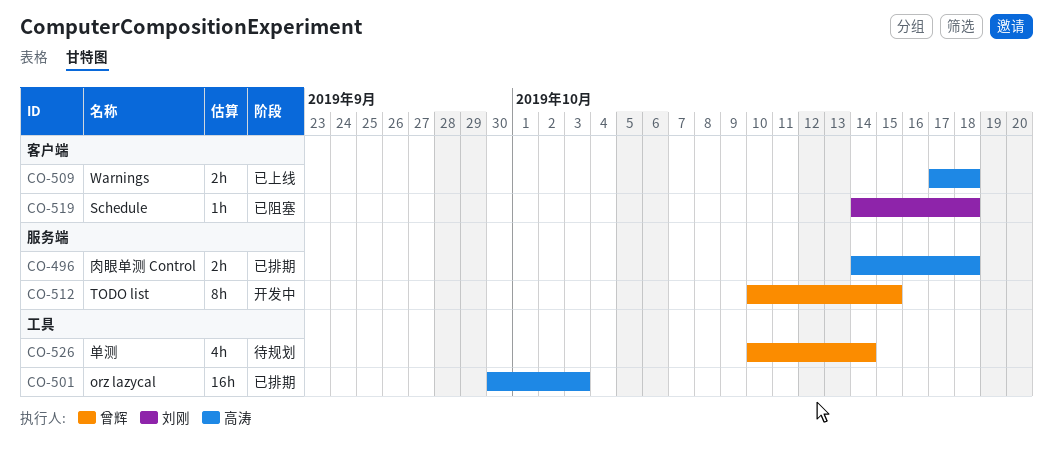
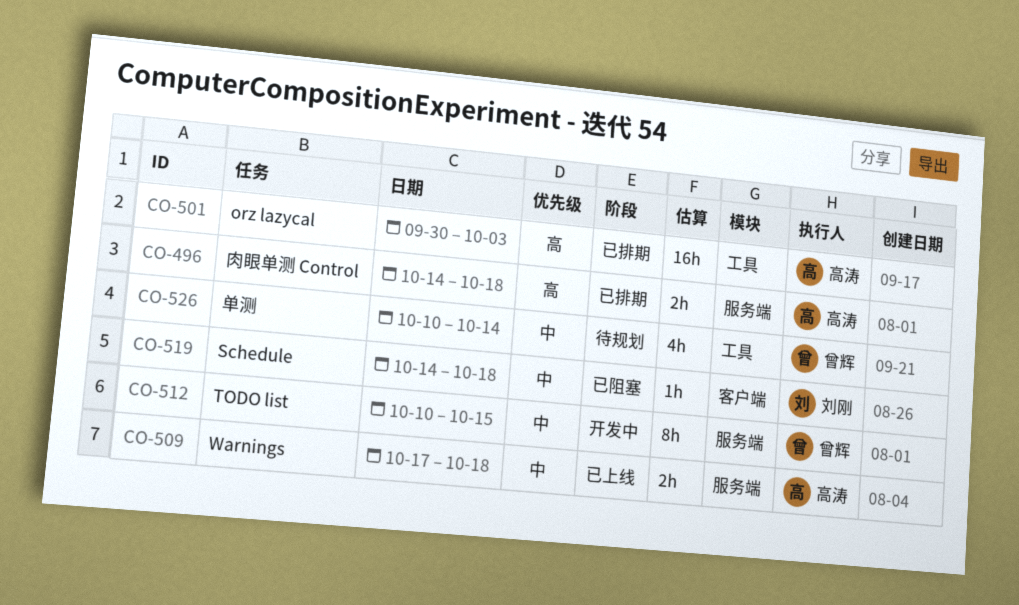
CO-509, label: 客户端 -> 服务端

